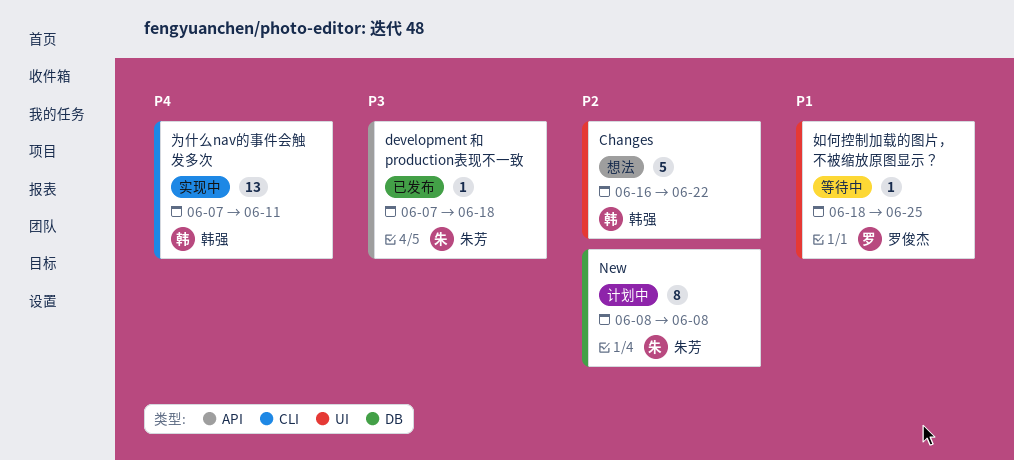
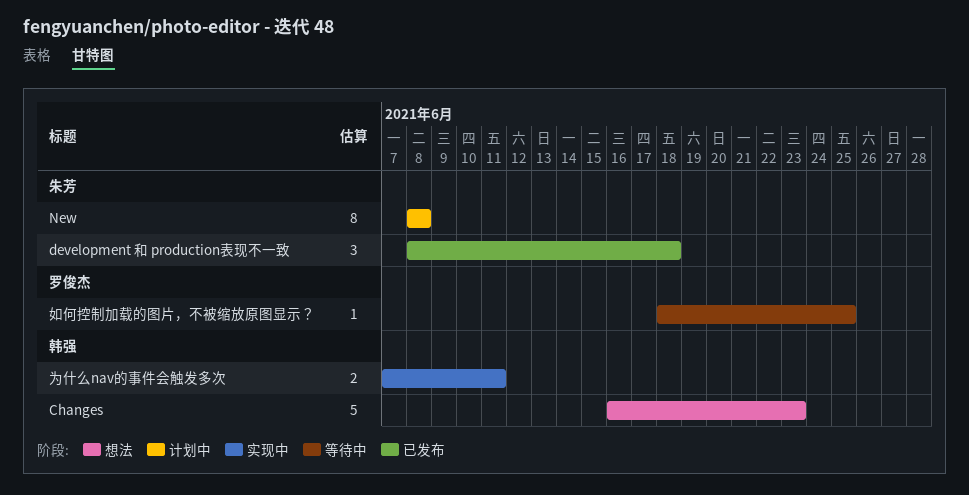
Changes, due: Jun 22 -> Jun 23
development 和 production表现不一致, estimate: 1 -> 3
development 和 production表现不一致, start: Jun 7 -> Jun 8
为什么nav的事件会触发多次, estimate: 13 -> 2

